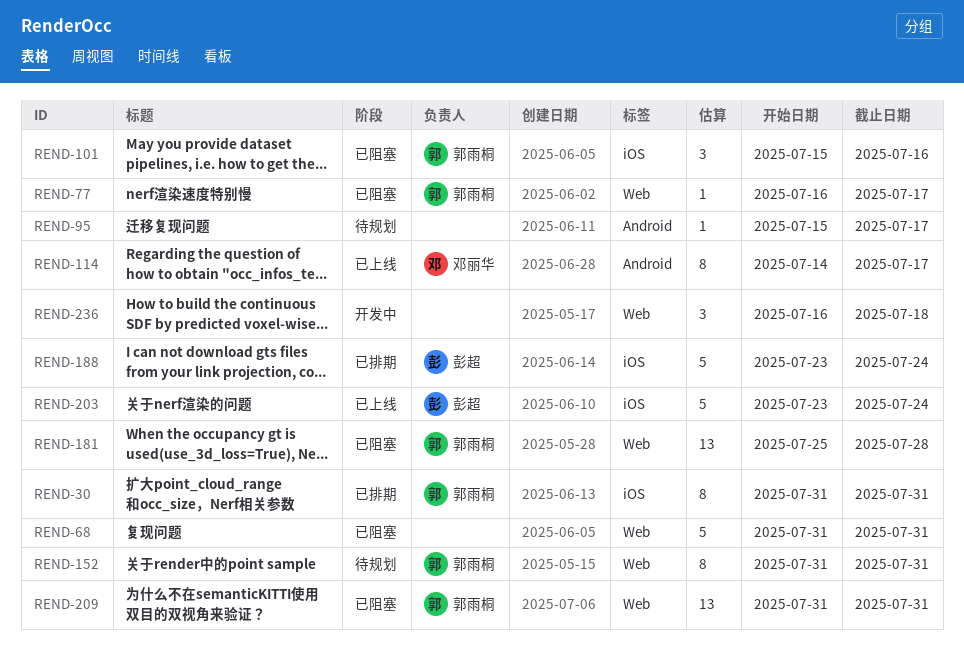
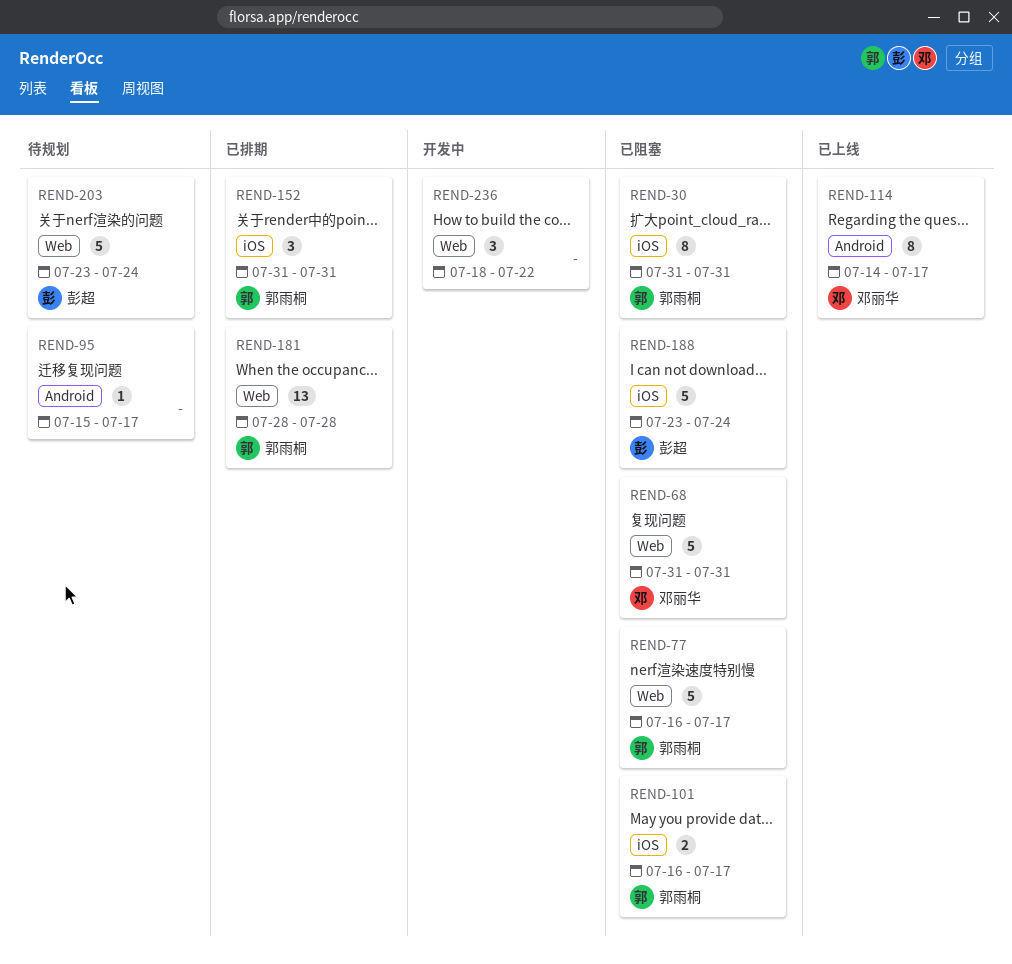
REND-30, status: 已排期 -> 已阻塞
REND-68, owner: none -> 邓丽华
REND-77, estimate: 1 -> 5
REND-101, estimate: 3 -> 2
REND-101, start: Jul 15 -> Jul 16
REND-101, due: Jul 16 -> Jul 17
REND-152, status: 待规划 -> 已排期
REND-152, label: Web -> iOS
REND-152, estimate: 8 -> 3
REND-181, status: 已阻塞 -> 已排期
REND-181, start: Jul 25 -> Jul 28
REND-188, status: 已排期 -> 已阻塞
REND-203, status: 已上线 -> 待规划
REND-203, label: iOS -> Web
REND-209: present -> none
REND-236, start: Jul 16 -> Jul 18
REND-236, due: Jul 18 -> Jul 22

